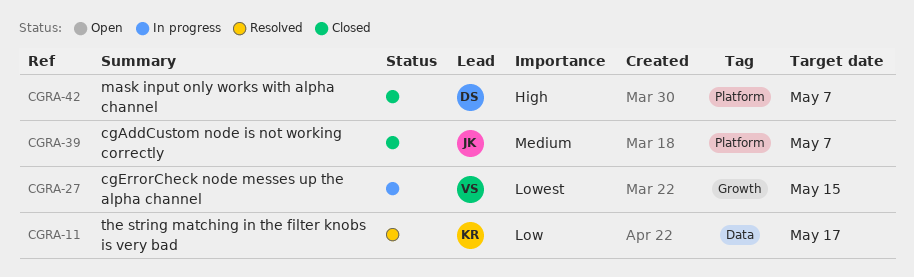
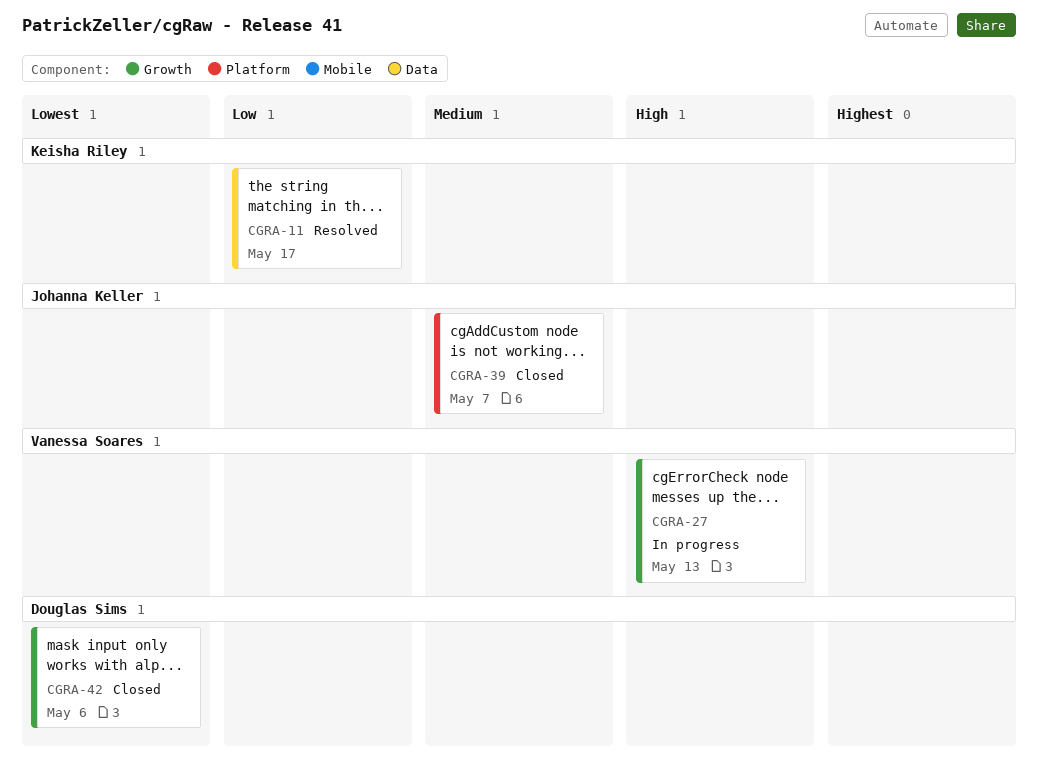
CGRA-27, priority: Lowest -> High
CGRA-27, due: May 15 -> May 13
CGRA-42, priority: High -> Lowest
CGRA-42, label: Platform -> Growth
CGRA-42, due: May 7 -> May 6

